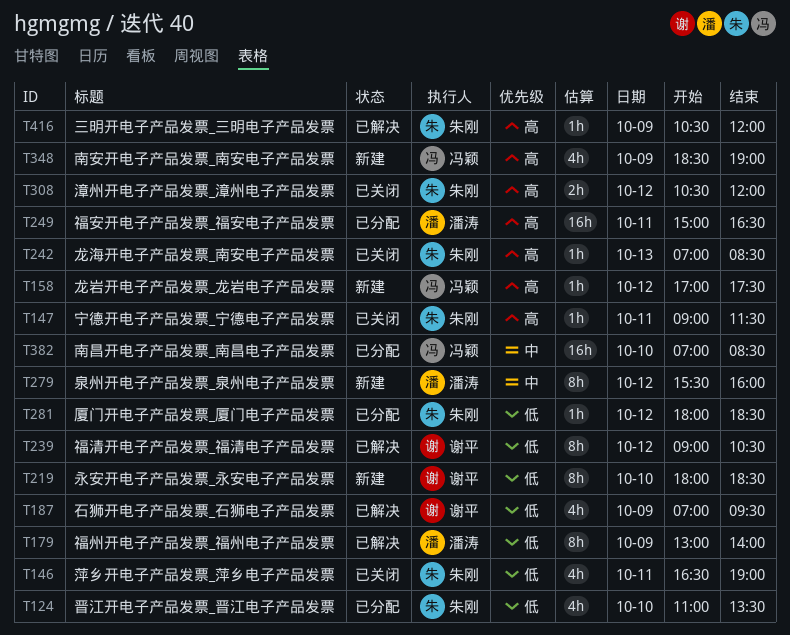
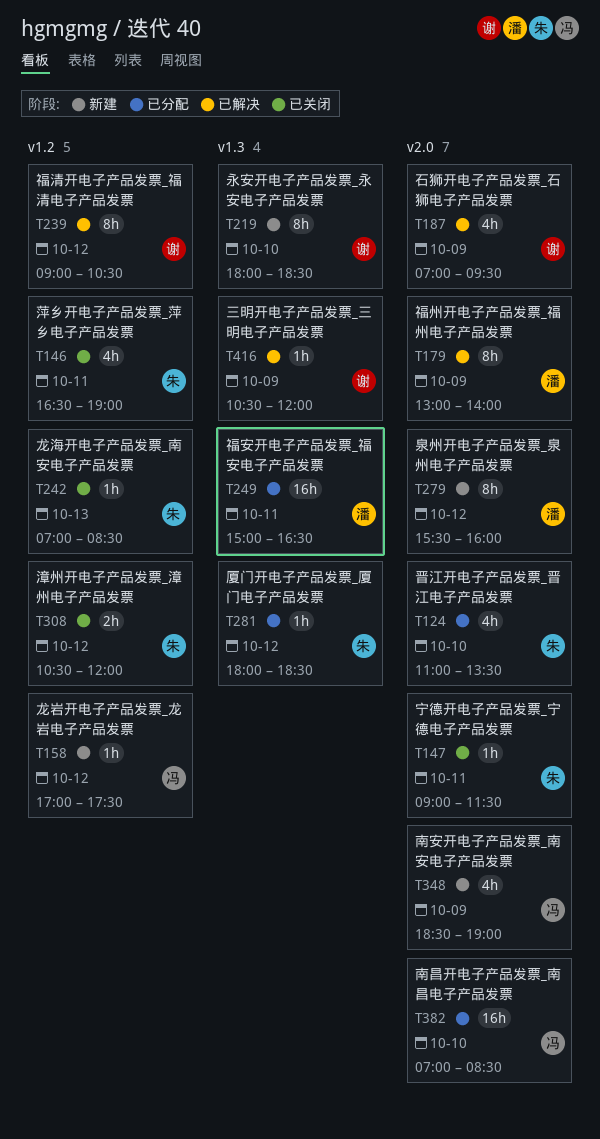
T416, owner: 朱刚 -> 谢平

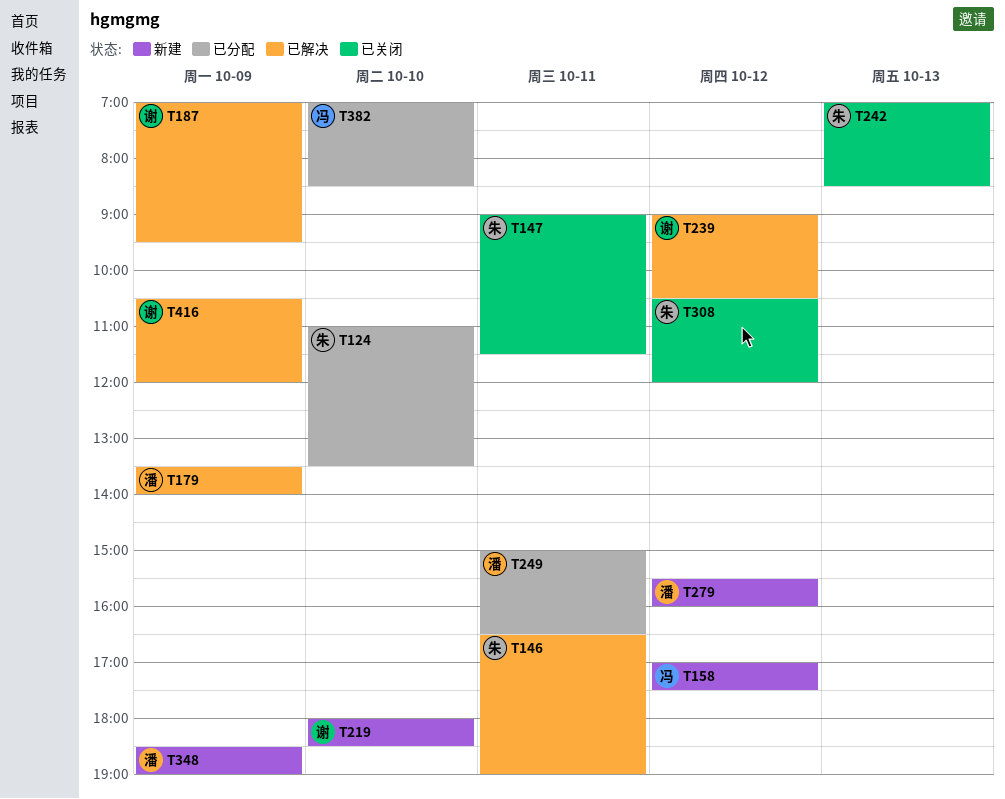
T146, status: 已关闭 -> 已解决
T179, begins: 13:00 -> 13:30
T281: present -> none
T348, owner: 冯 -> 潘

